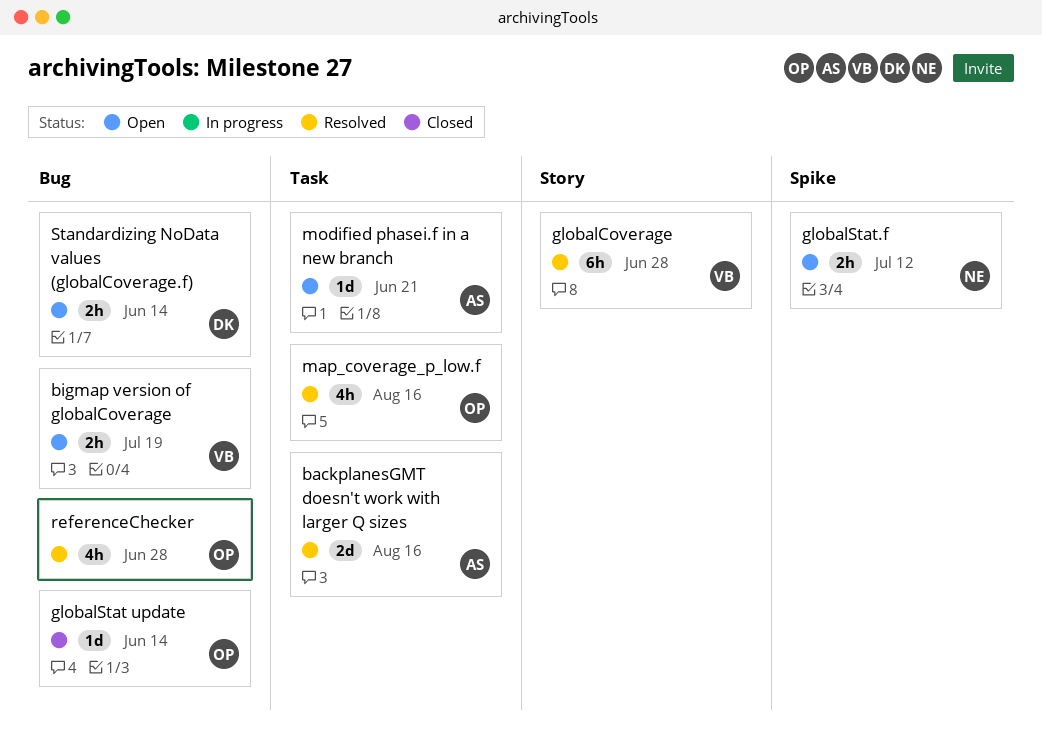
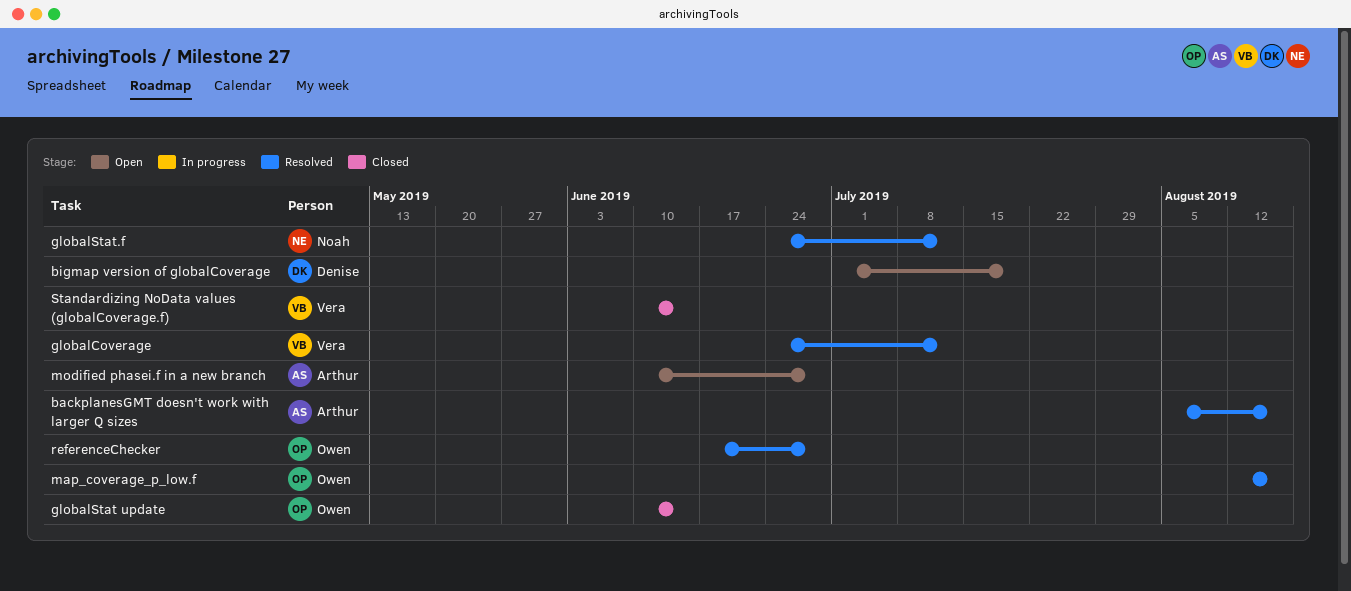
bigmap version of globalCoverage, owner: Vera -> Denise
globalCoverage, due: Jun 28 -> Jul 12
globalStat.f, status: Open -> Resolved
modified phasei.f in a new branch, due: Jun 21 -> Jun 28
Standardizing NoData values (globalCoverage.f), status: Open -> Closed
Standardizing NoData values (globalCoverage.f), owner: Denise -> Vera

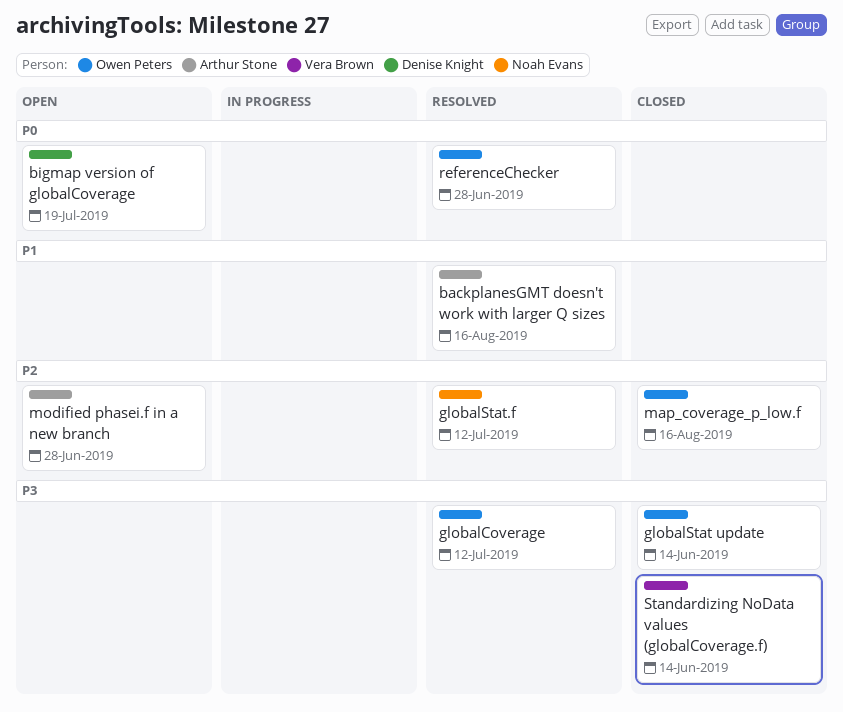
globalCoverage, owner: Vera Brown -> Owen Peters
map_coverage_p_low.f, status: Resolved -> Closed

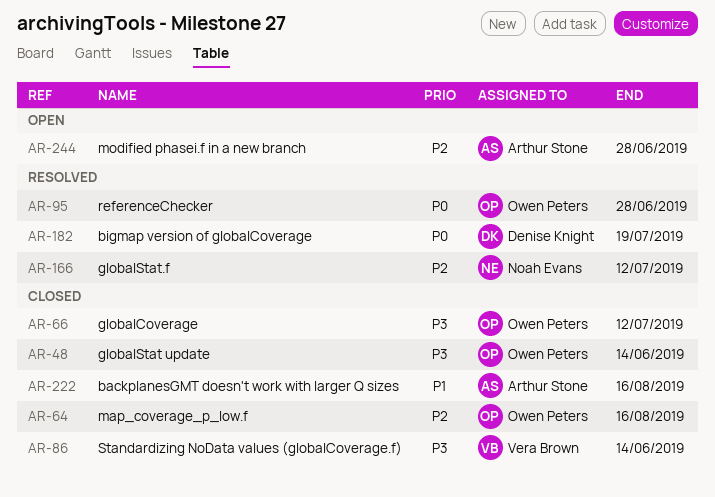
backplanesGMT doesn't work with larger Q sizes, status: Resolved -> Closed
bigmap version of globalCoverage, status: Open -> Resolved
globalCoverage, status: Resolved -> Closed

